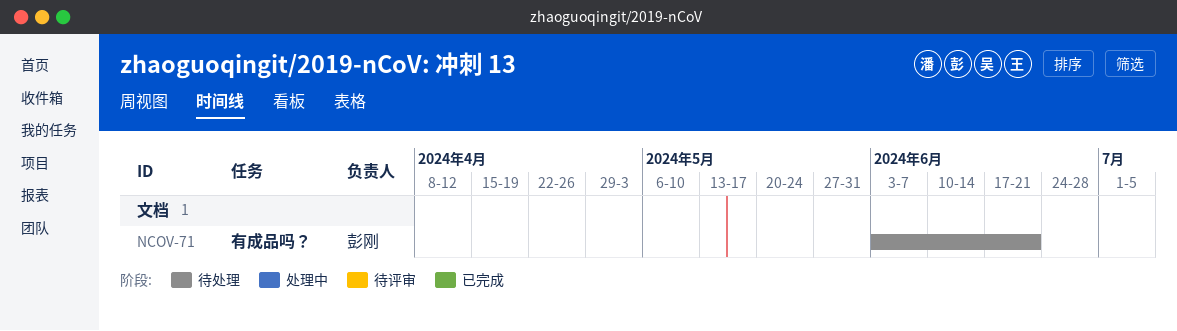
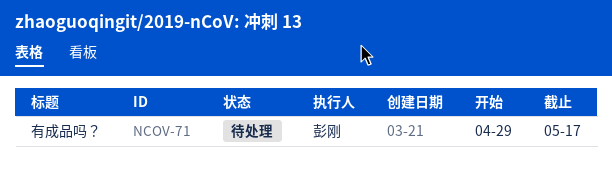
NCOV-71, start: Jun 3 -> Apr 29
NCOV-71, due: Jun 21 -> May 17

